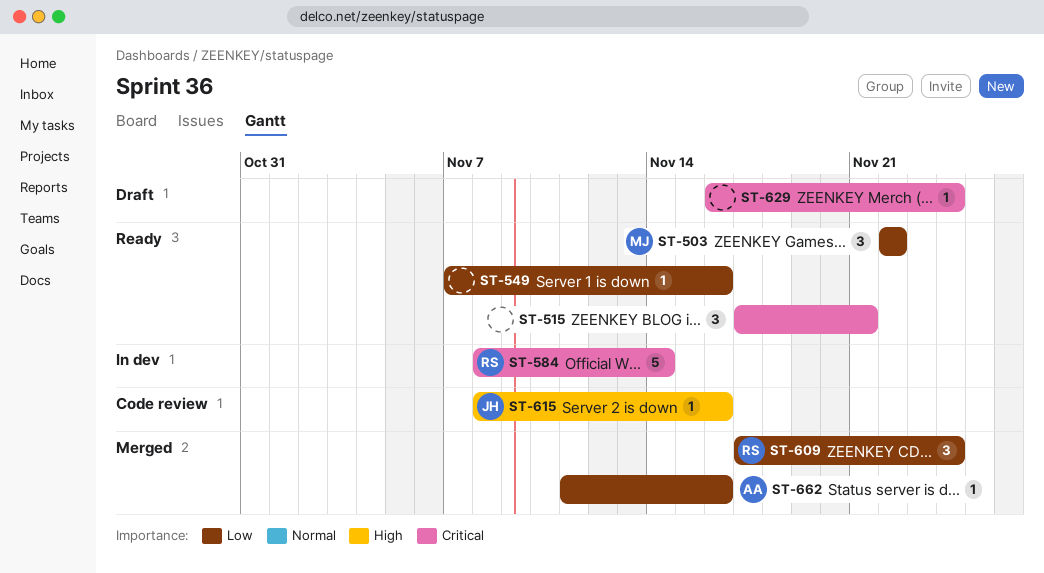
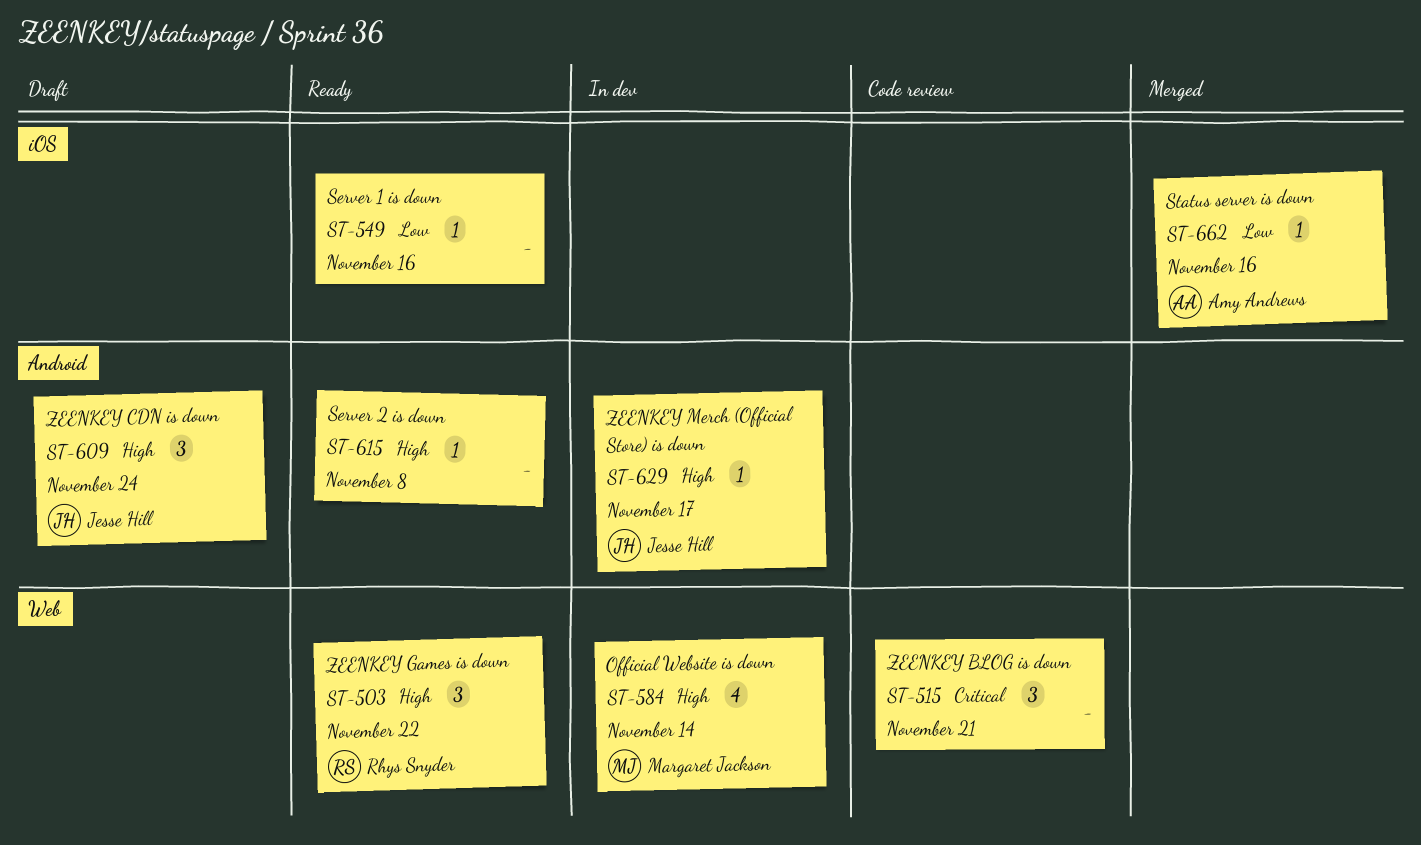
ST-503, owner: Margaret Jackson -> Rhys Snyder
ST-503, priority: Low -> High
ST-515, status: Ready -> Code review
ST-584, owner: Rhys Snyder -> Margaret Jackson
ST-584, priority: Critical -> High
ST-584, estimate: 5 -> 4
ST-609, status: Merged -> Draft
ST-609, owner: Rhys Snyder -> Jesse Hill
ST-609, priority: Low -> High
ST-615, status: Code review -> Ready
ST-615, owner: Jesse Hill -> none
ST-615, due: Nov 16 -> Nov 8
ST-629, status: Draft -> In dev
ST-629, owner: none -> Jesse Hill
ST-629, priority: Critical -> High
ST-629, due: Nov 24 -> Nov 17

